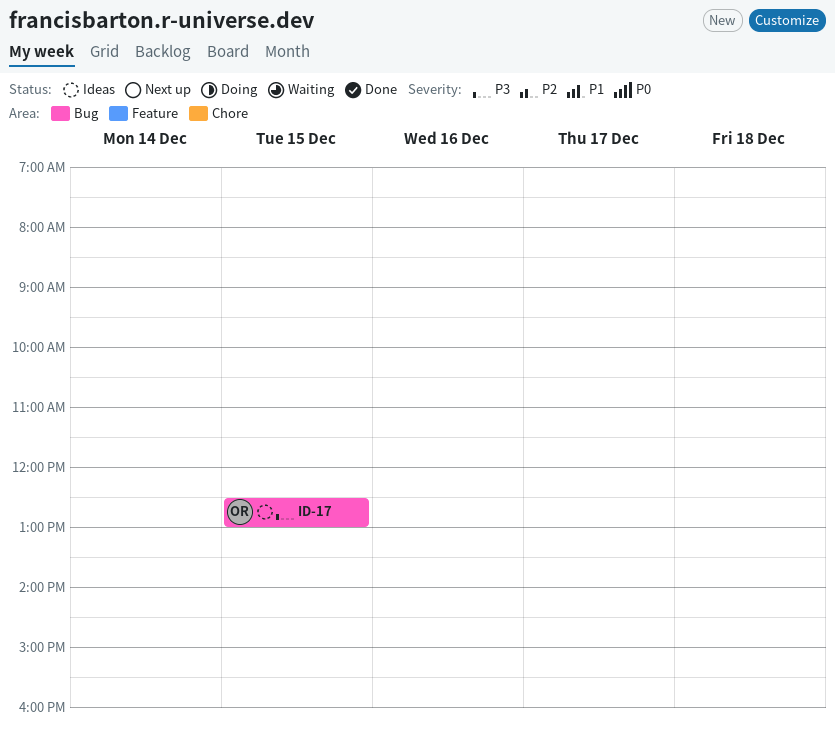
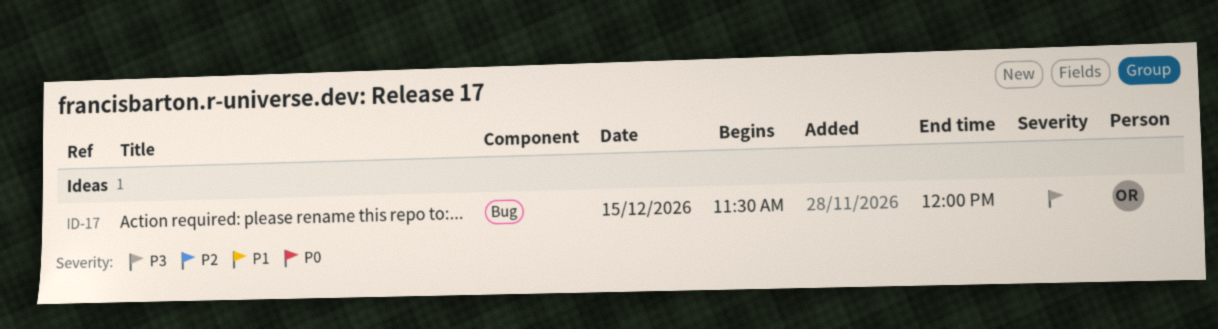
ID-17, begins: 12:30 -> 11:30
ID-17, ends: 13:00 -> 12:00

